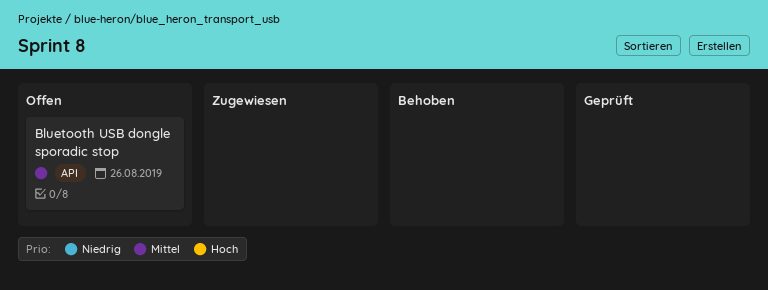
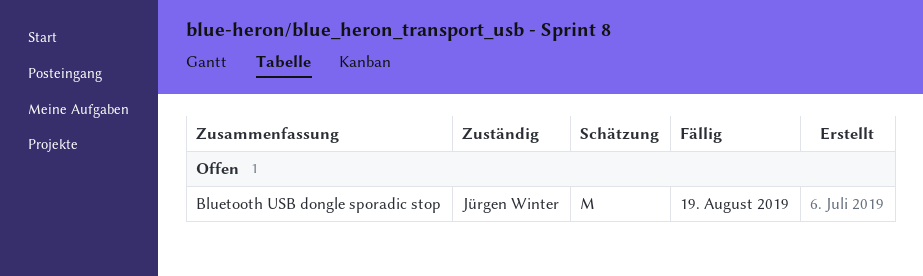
Bluetooth USB dongle sporadic stop, due: Aug 26 -> Aug 19

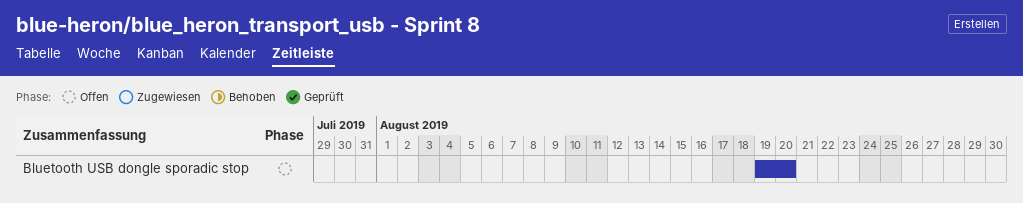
Bluetooth USB dongle sporadic stop, due: Aug 19 -> Aug 20

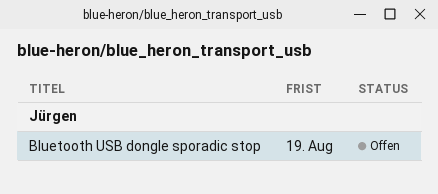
Bluetooth USB dongle sporadic stop, due: Aug 20 -> Aug 19

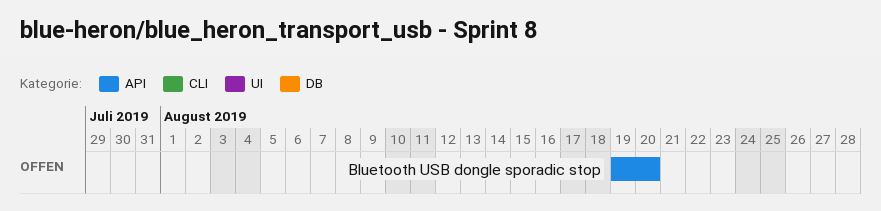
Bluetooth USB dongle sporadic stop, due: Aug 19 -> Aug 20

